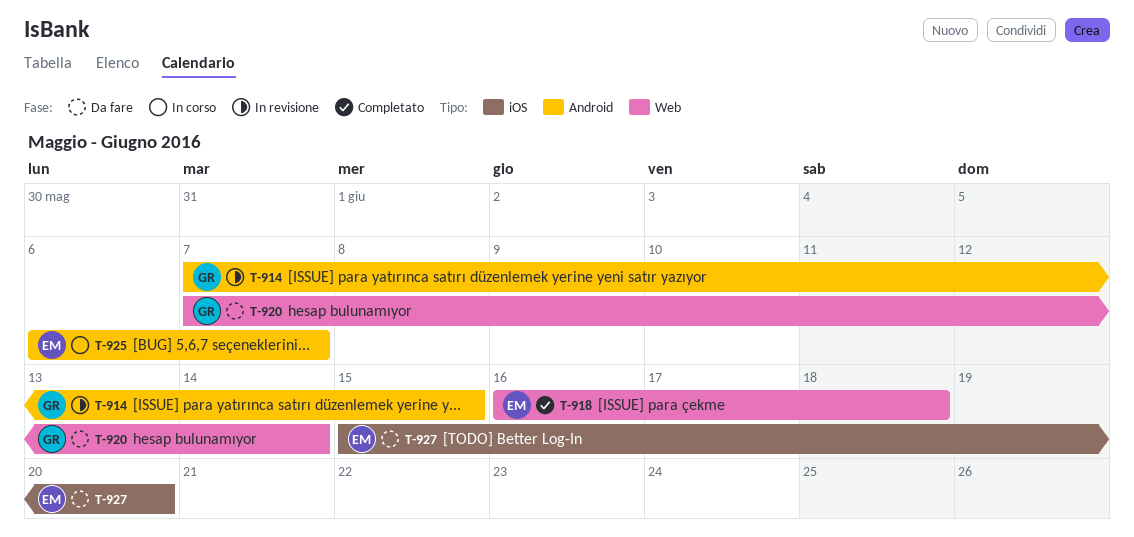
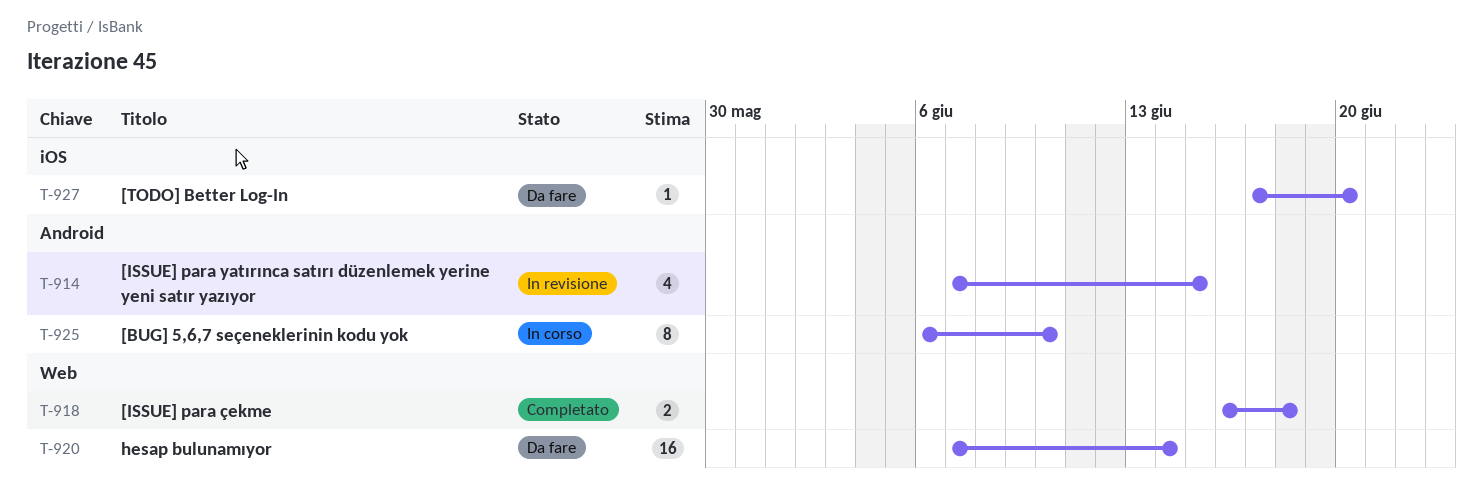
T-925, due: Jun 7 -> Jun 10
T-927, start: Jun 15 -> Jun 17

